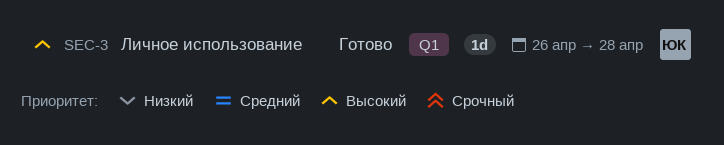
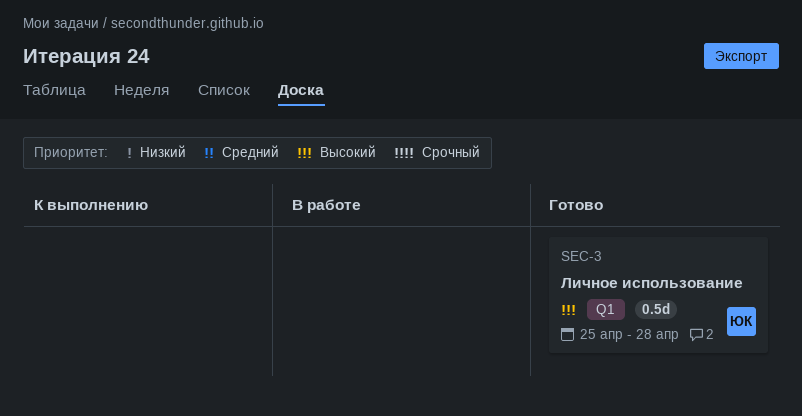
SEC-3, estimate: 1d -> 0.5d
SEC-3, start: Apr 26 -> Apr 25

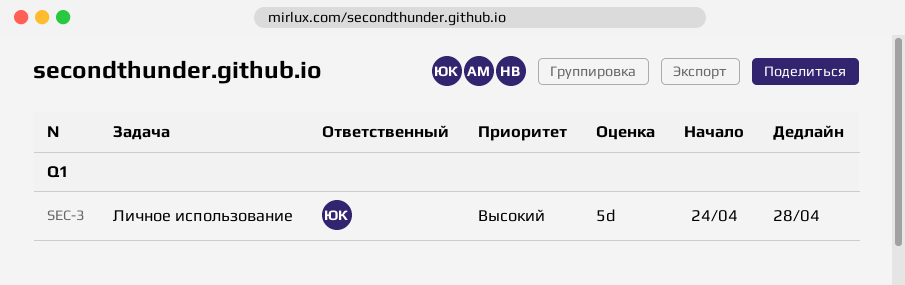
SEC-3, estimate: 0.5d -> 5d
SEC-3, start: Apr 25 -> Apr 24

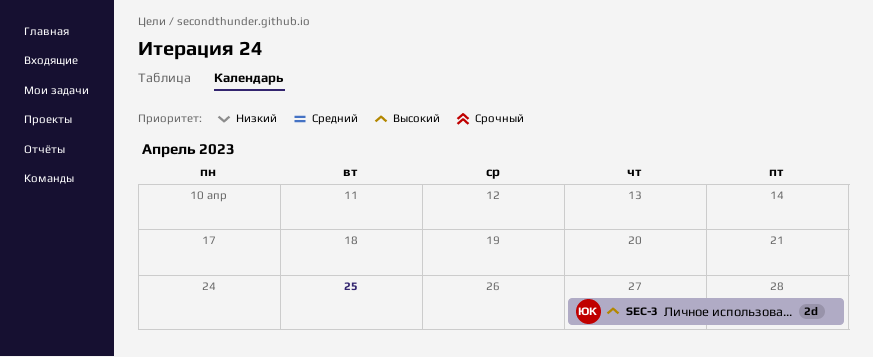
SEC-3, estimate: 5d -> 2d
SEC-3, start: Apr 24 -> Apr 27

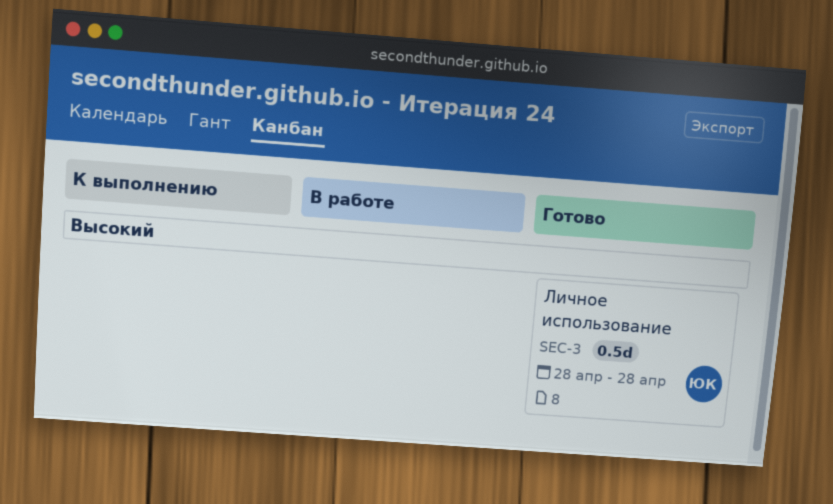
SEC-3, estimate: 2d -> 0.5d
SEC-3, start: Apr 27 -> Apr 28

